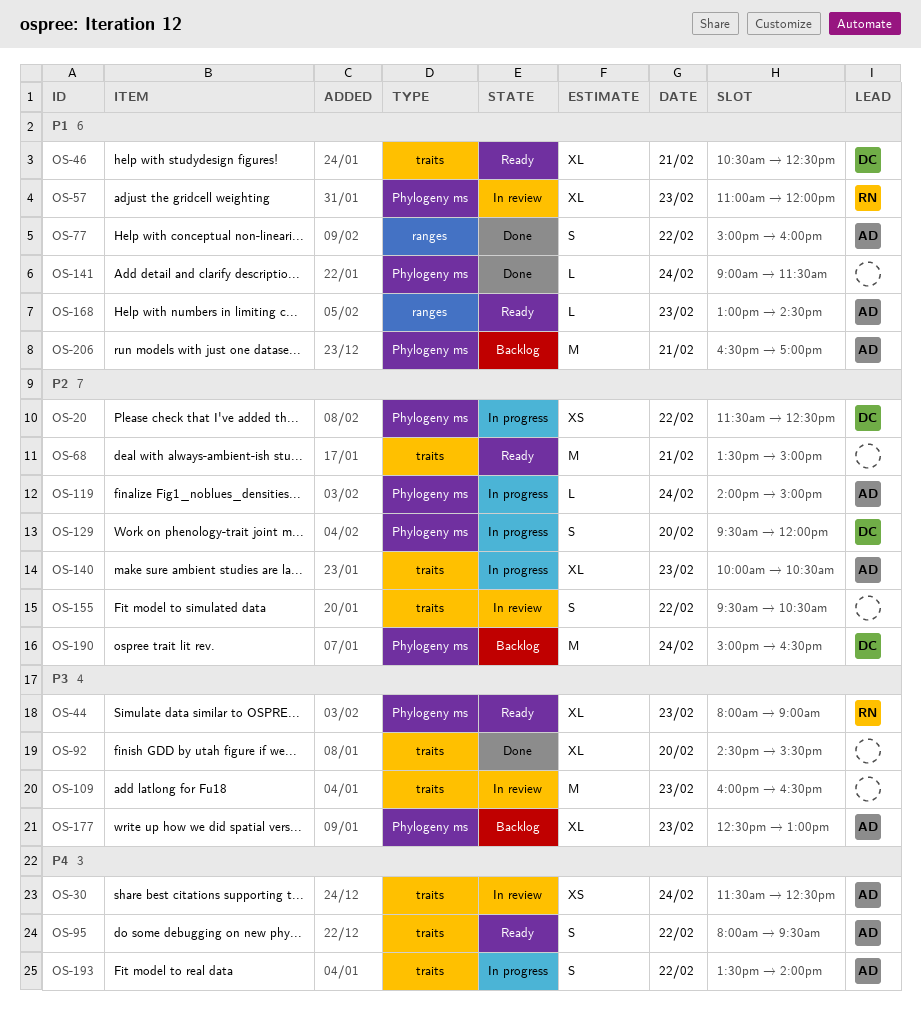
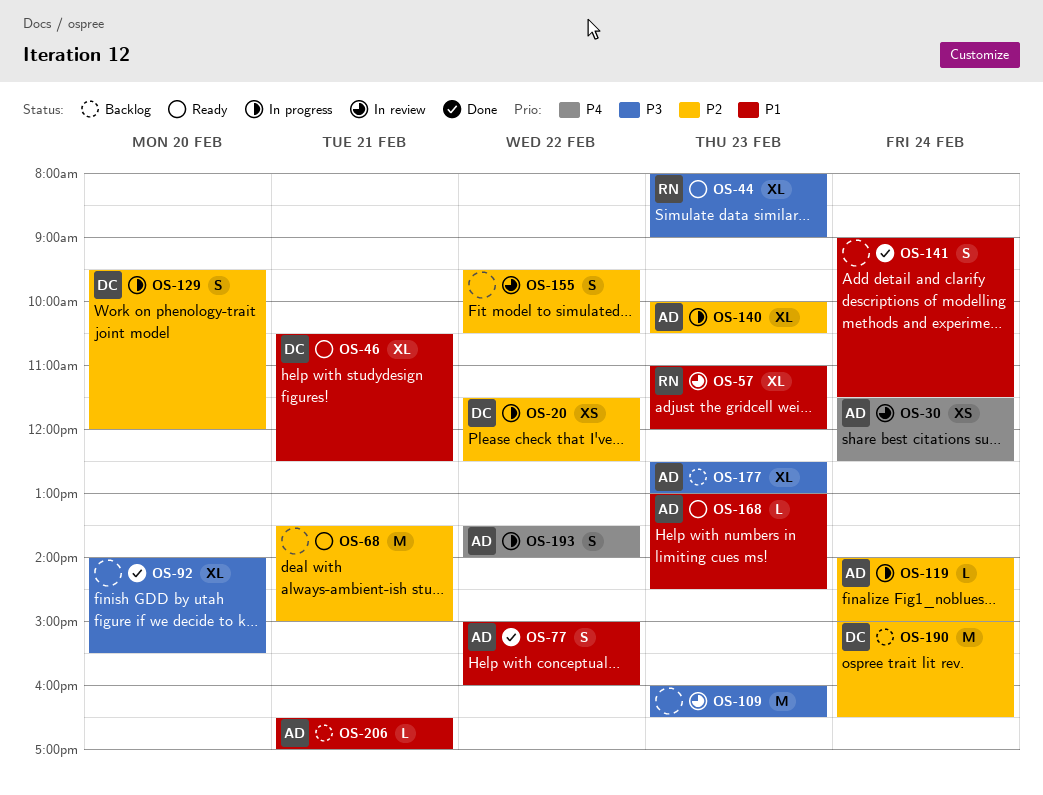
OS-92, begins: 14:30 -> 14:00
OS-95: present -> none
OS-141, estimate: L -> S
OS-206, estimate: M -> L

